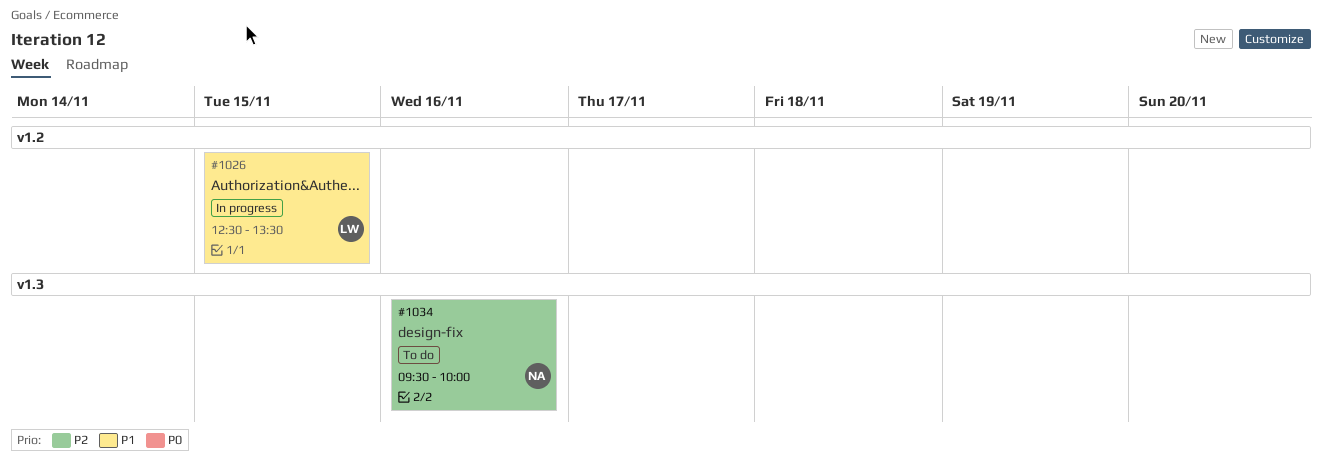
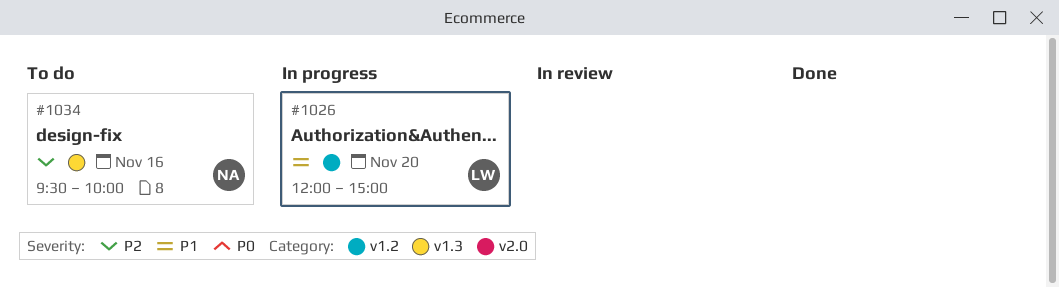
#1026, day: Nov 15 -> Nov 20
#1026, begins: 12:30 -> 12:00
#1026, ends: 13:30 -> 15:00

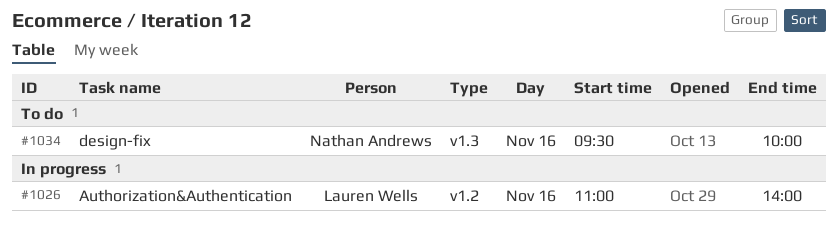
#1026, day: Nov 20 -> Nov 16
#1026, begins: 12:00 -> 11:00
#1026, ends: 15:00 -> 14:00

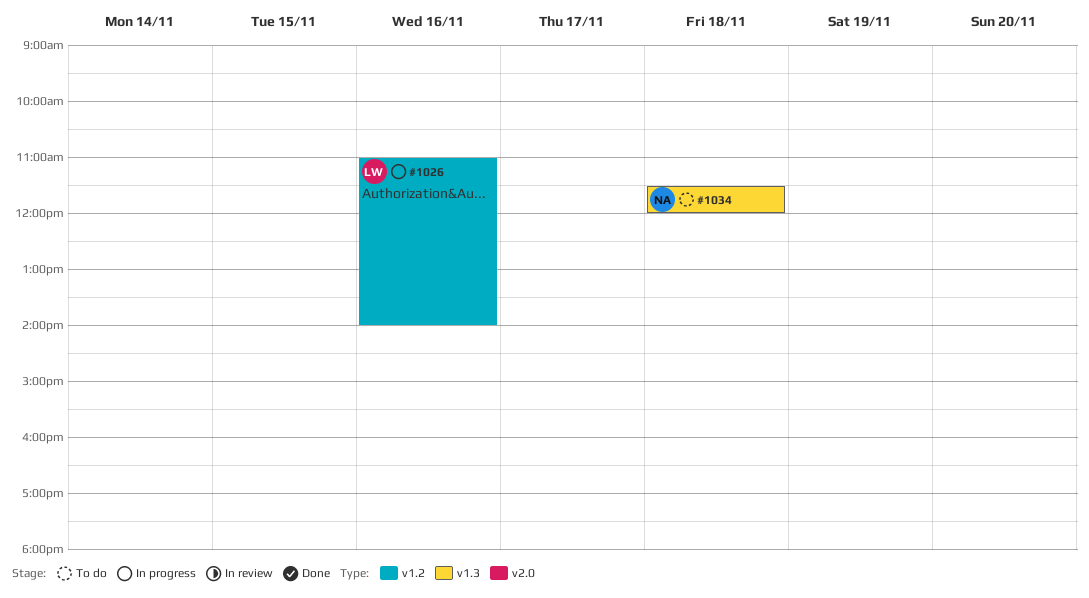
#1034, day: Nov 16 -> Nov 18
#1034, begins: 09:30 -> 11:30
#1034, ends: 10:00 -> 12:00

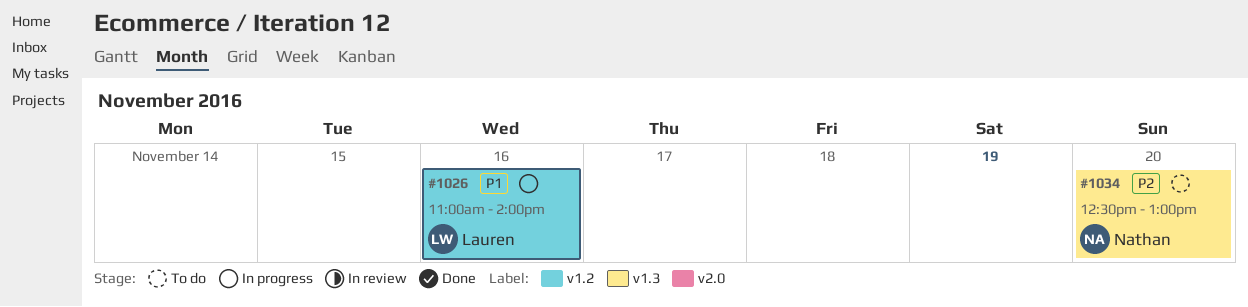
#1034, day: Nov 18 -> Nov 20
#1034, begins: 11:30 -> 12:30
#1034, ends: 12:00 -> 13:00

